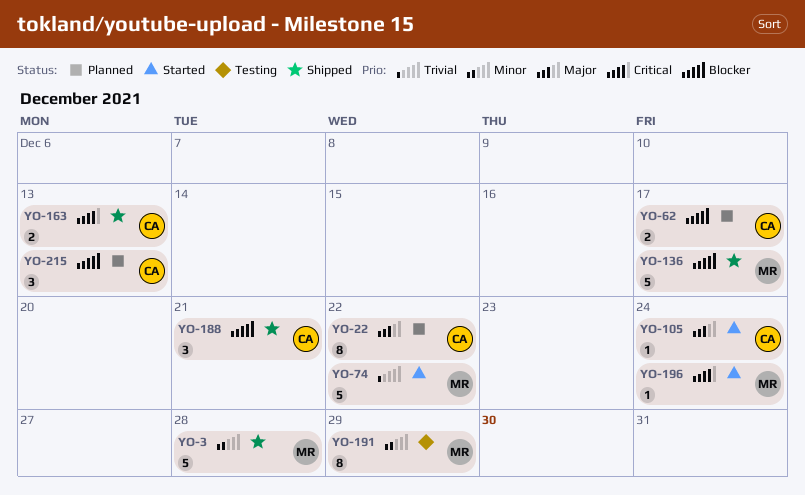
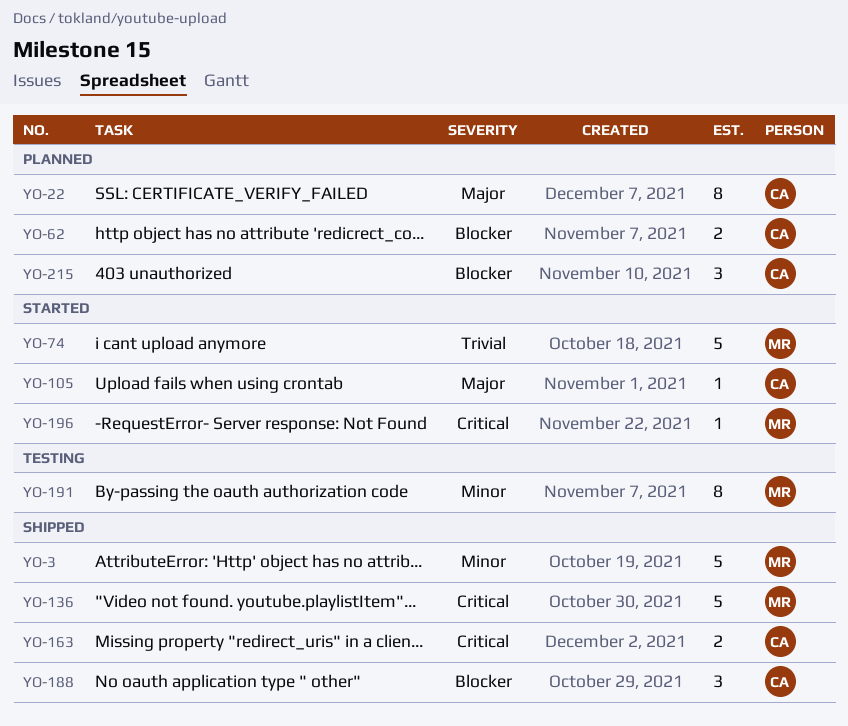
YO-136, priority: Blocker -> Critical

